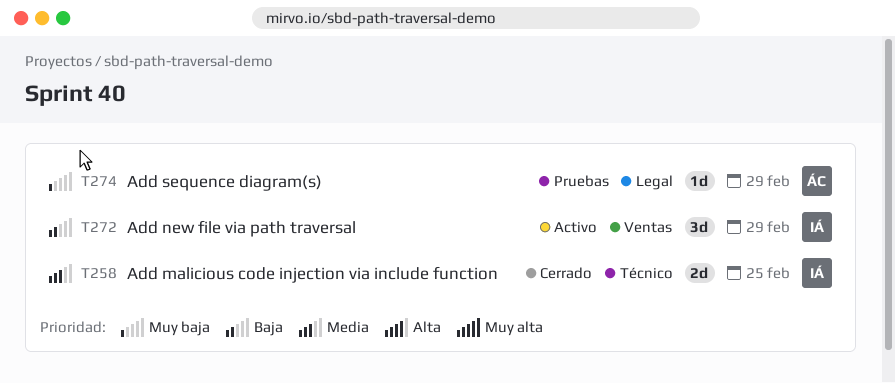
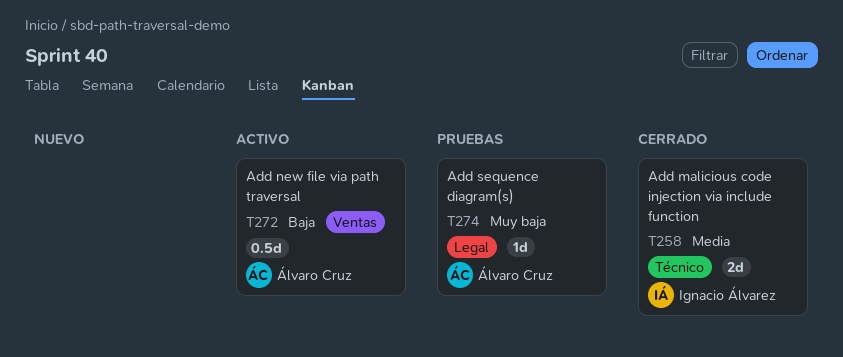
T272, owner: Ignacio Álvarez -> Álvaro Cruz
T272, estimate: 3d -> 0.5d

